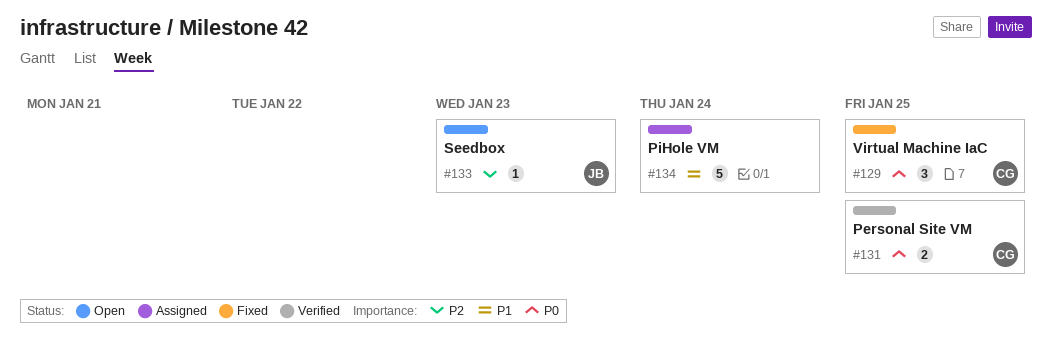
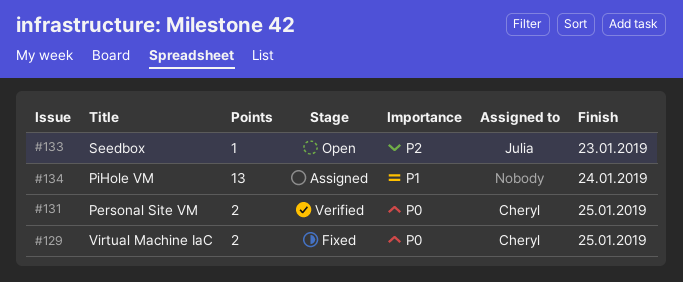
#129, estimate: 3 -> 2
#134, estimate: 5 -> 13

